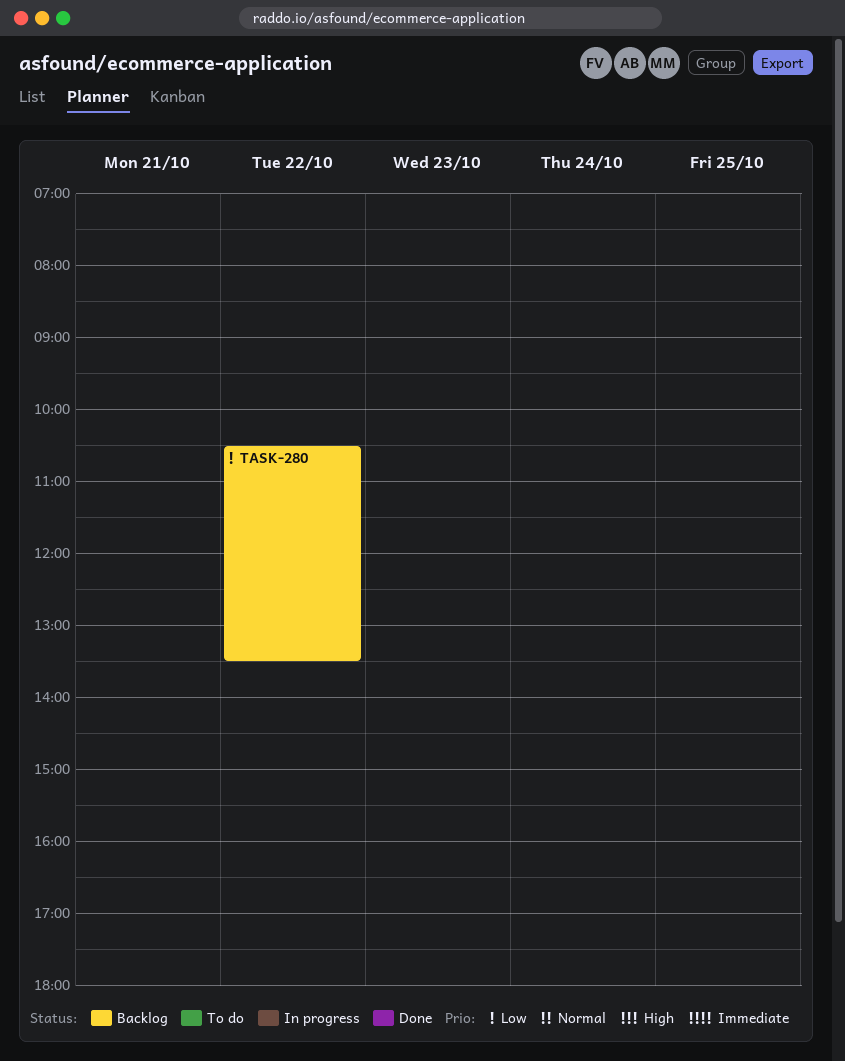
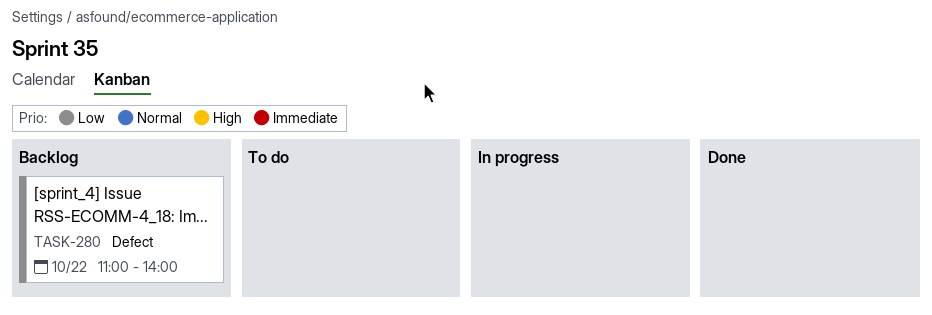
TASK-280, begins: 10:30 -> 11:00
TASK-280, ends: 13:30 -> 14:00

